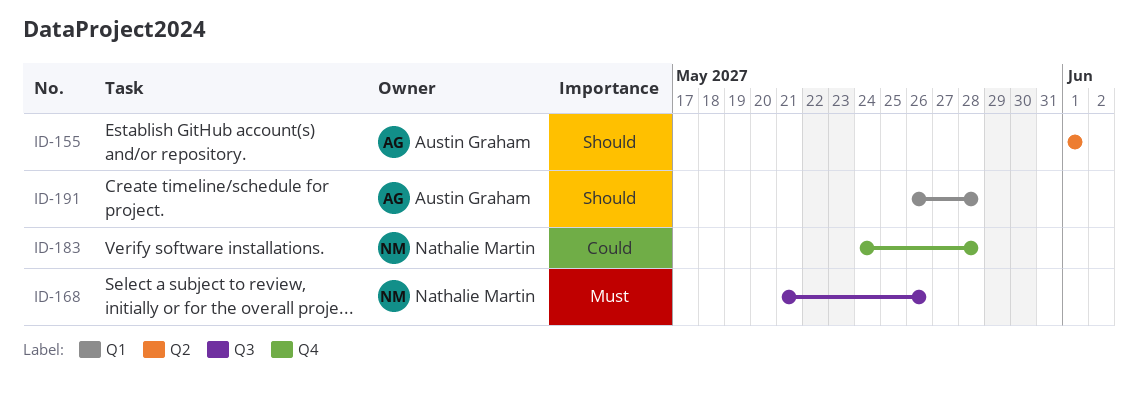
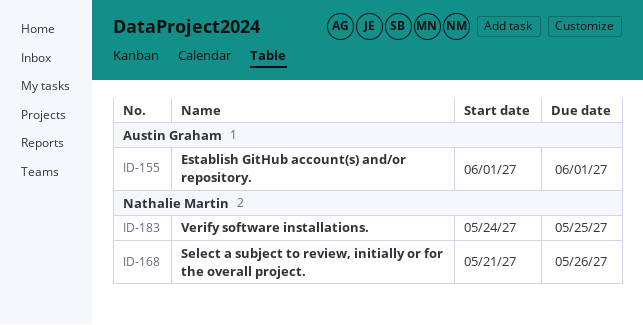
ID-183, due: May 28 -> May 25
ID-191: present -> none

